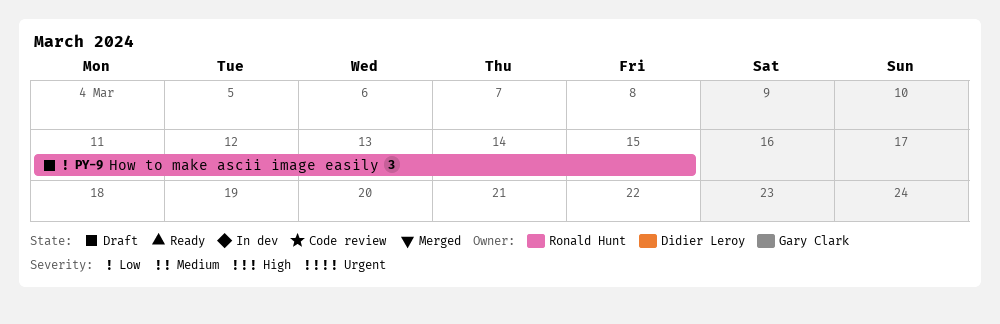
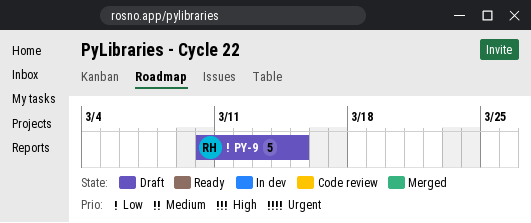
PY-9, estimate: 3 -> 5
PY-9, start: Mar 11 -> Mar 10

